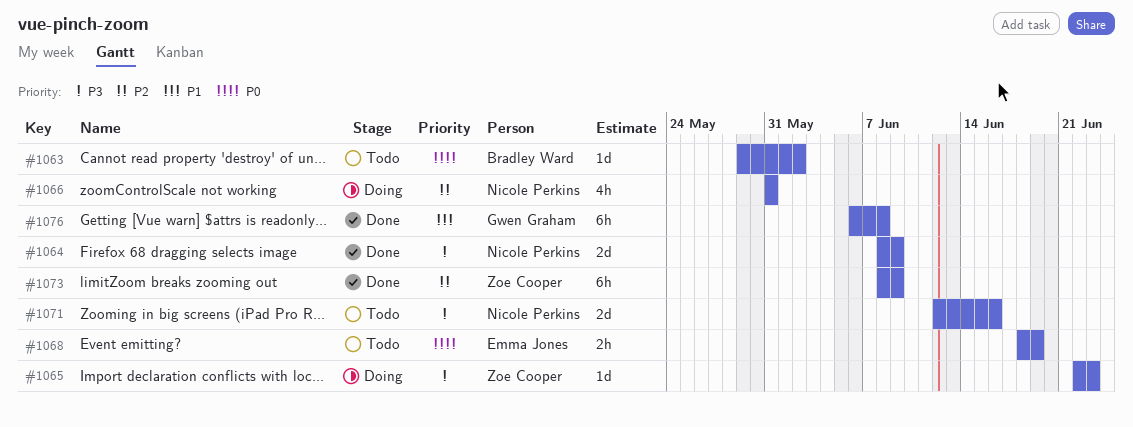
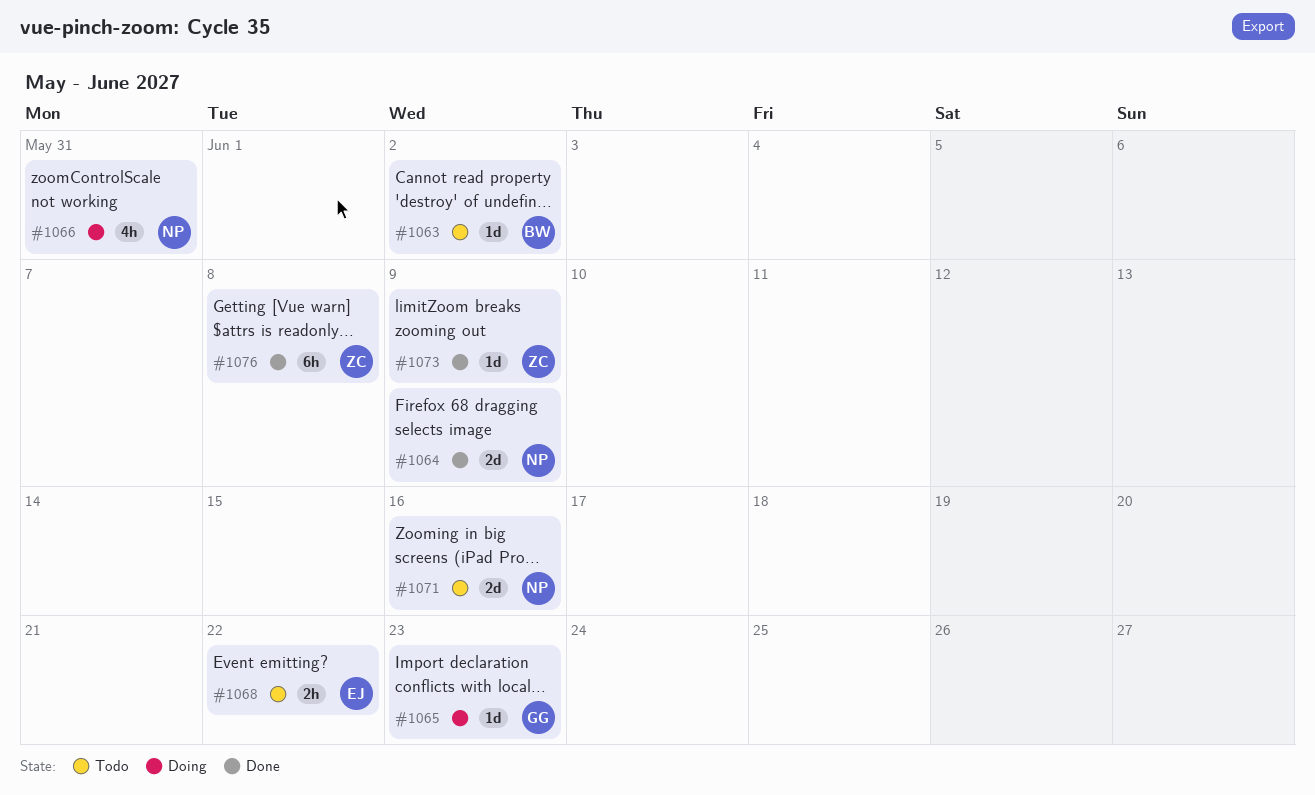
#1065, owner: Zoe Cooper -> Gwen Graham
#1068, due: Jun 19 -> Jun 22
#1073, estimate: 6h -> 1d
#1076, owner: Gwen Graham -> Zoe Cooper

